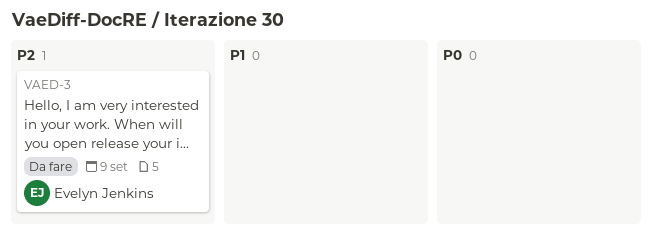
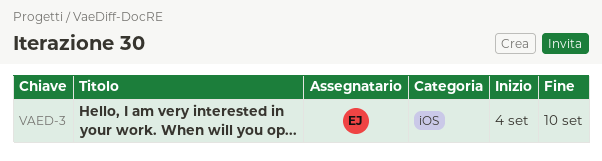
VAED-3, due: Sep 9 -> Sep 10

